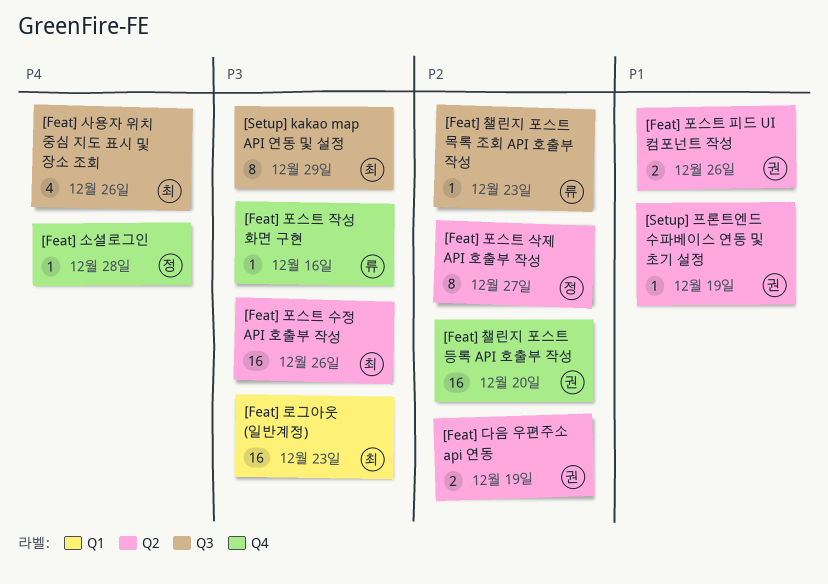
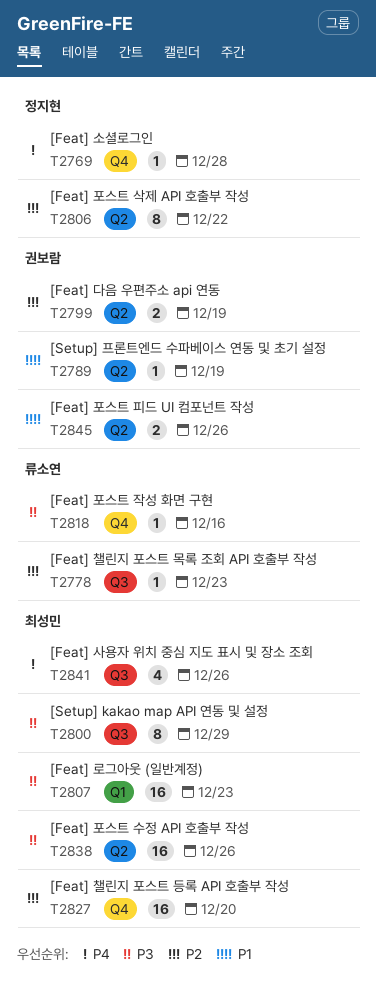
[Feat] 챌린지 포스트 등록 API 호출부 작성, owner: 권보람 -> 최성민
[Feat] 포스트 삭제 API 호출부 작성, due: Dec 27 -> Dec 22

